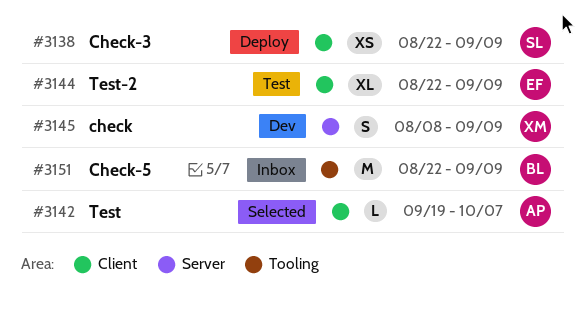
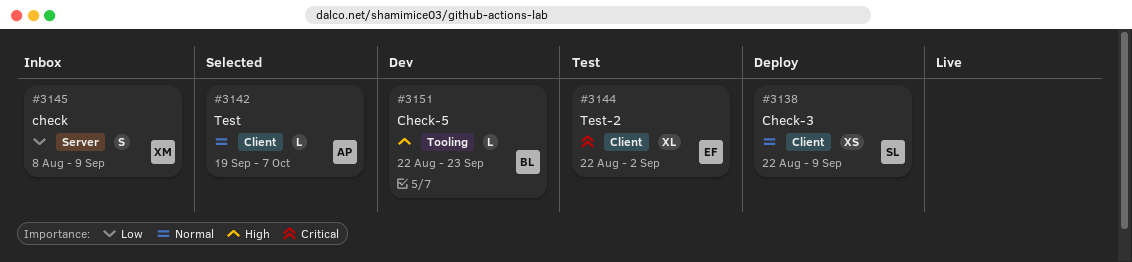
#3144, due: Sep 9 -> Sep 2
#3145, status: Dev -> Inbox
#3151, status: Inbox -> Dev
#3151, estimate: M -> L
#3151, due: Sep 9 -> Sep 23

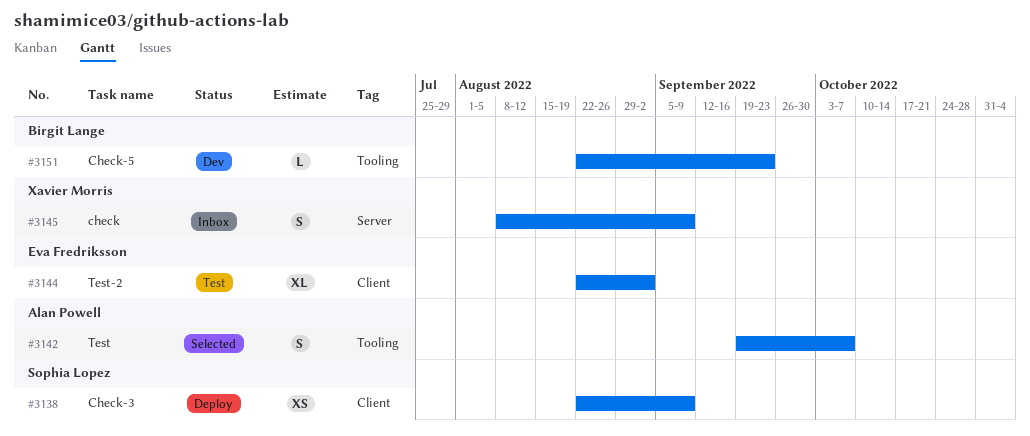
#3142, label: Client -> Tooling
#3142, estimate: L -> S

